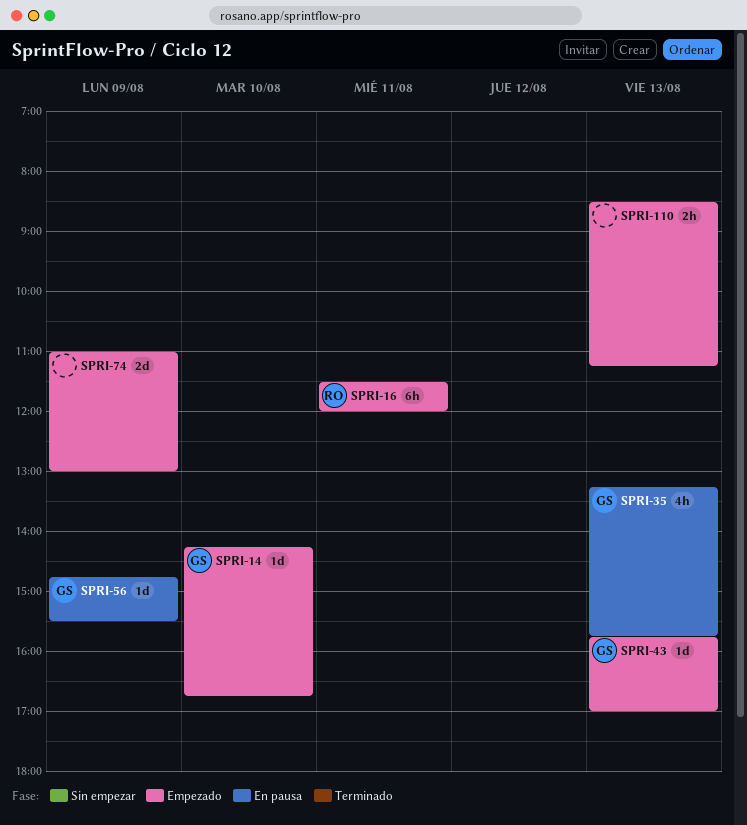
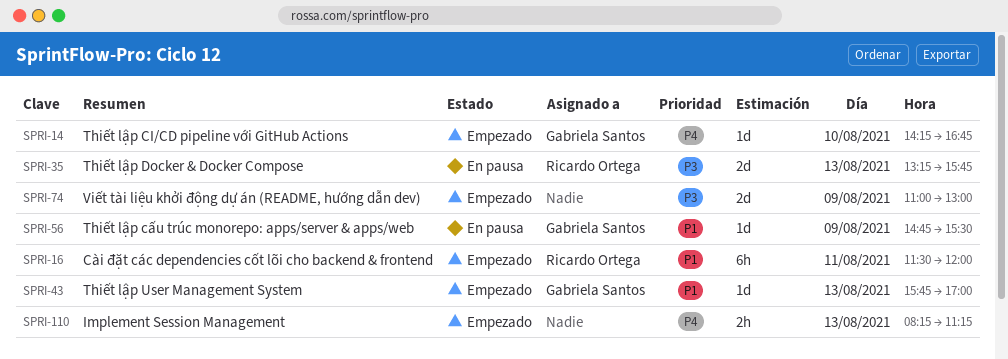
SPRI-35, owner: Gabriela Santos -> Ricardo Ortega
SPRI-35, estimate: 4h -> 2d
SPRI-110, begins: 08:30 -> 08:15

